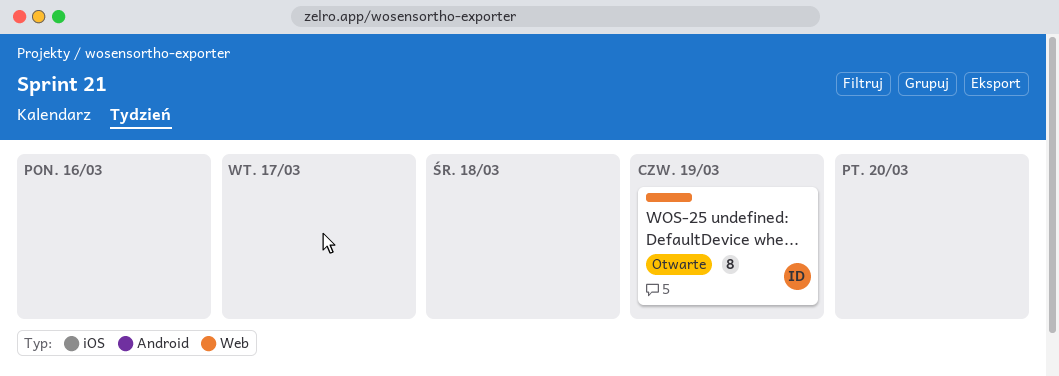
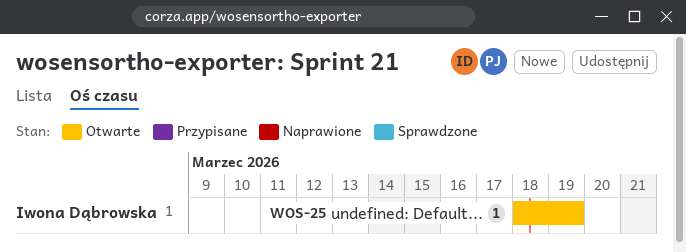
WOS-25, estimate: 8 -> 1

